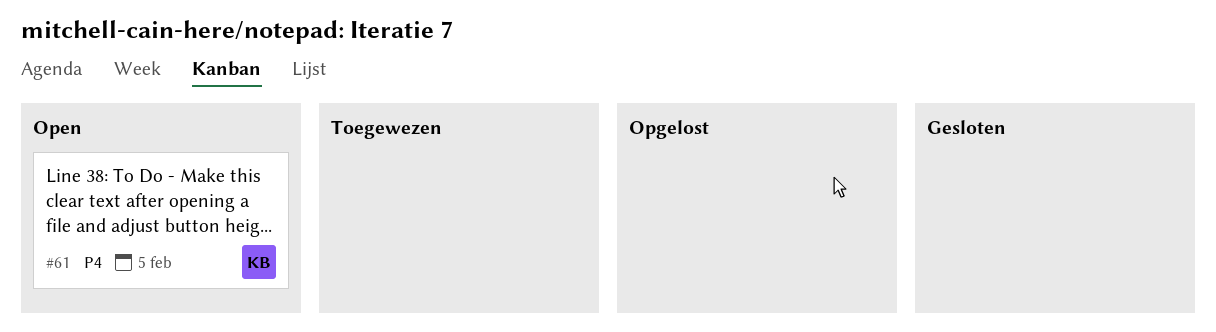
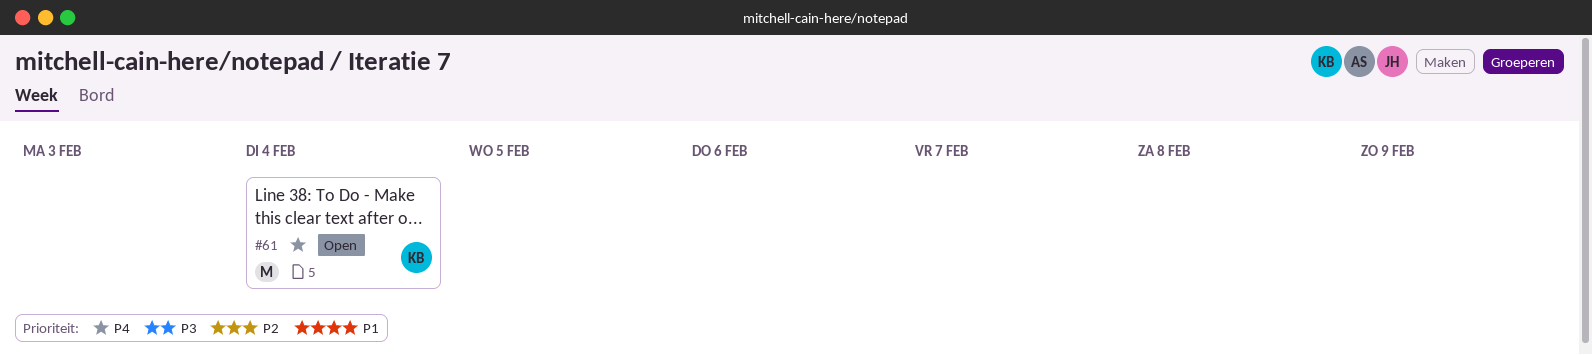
#61, due: Feb 5 -> Feb 4

